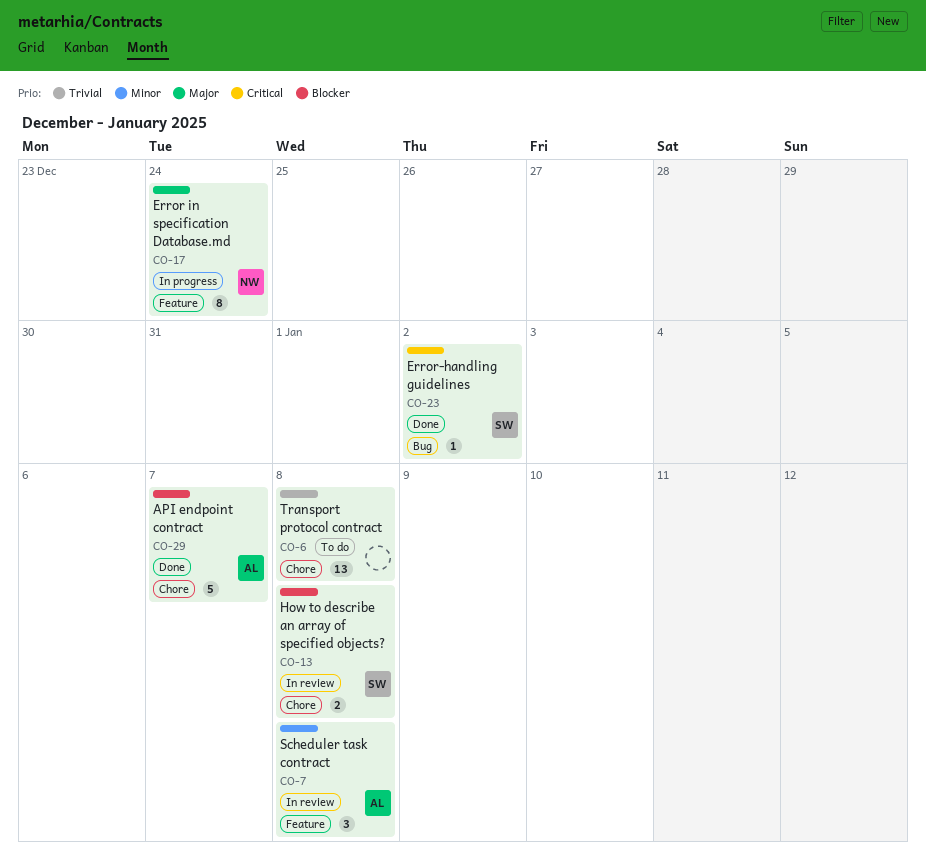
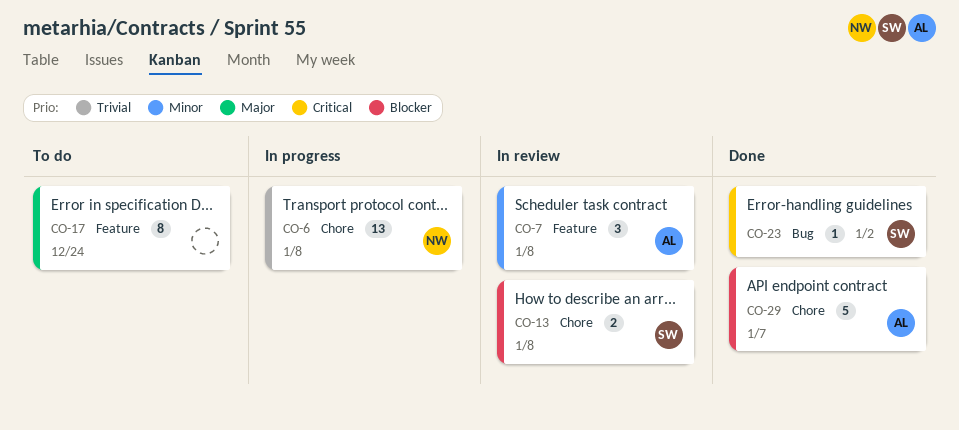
CO-6, status: To do -> In progress
CO-6, owner: none -> NW
CO-17, status: In progress -> To do
CO-17, owner: NW -> none

